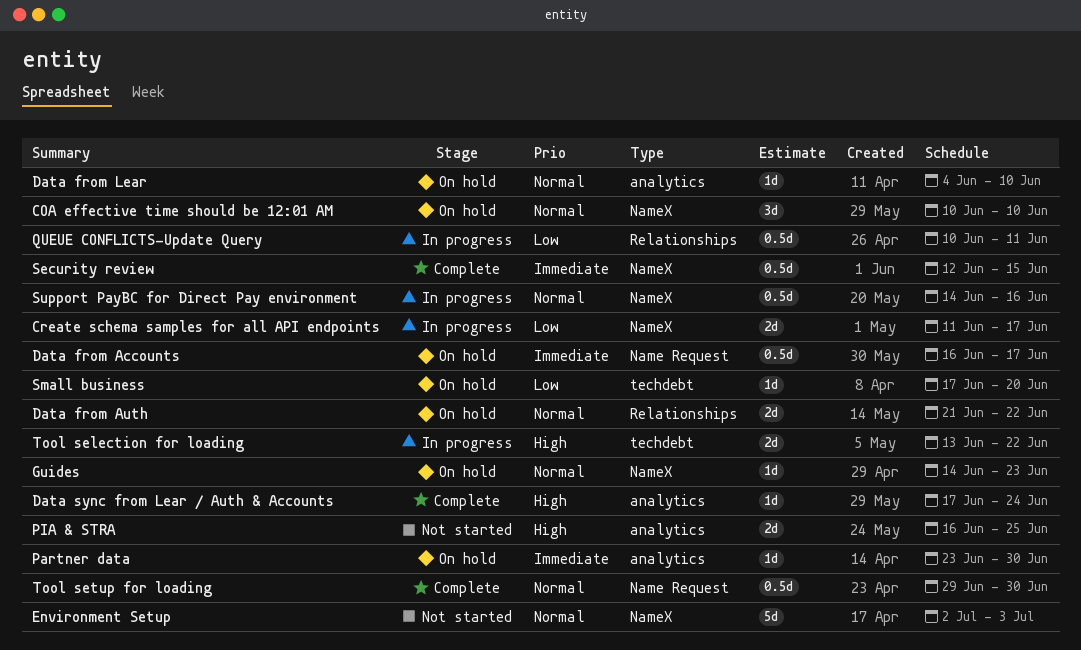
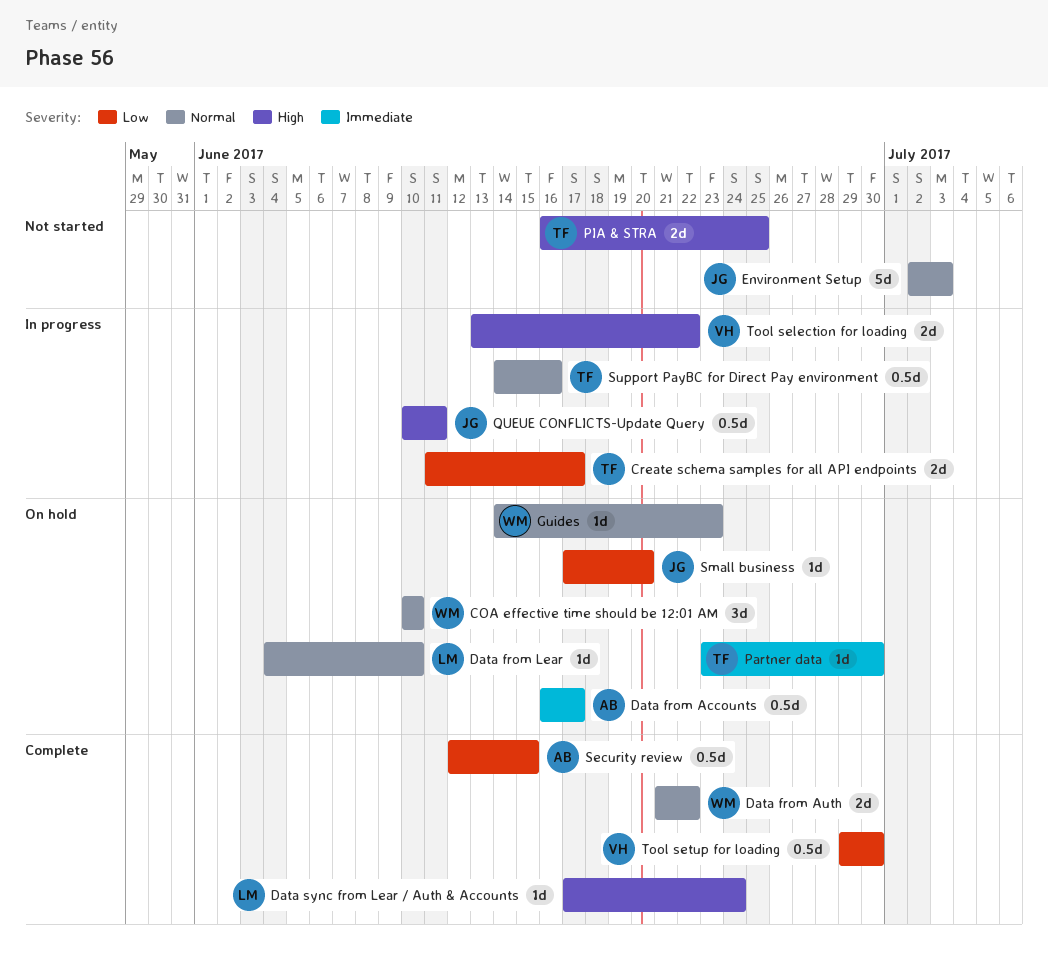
Data from Auth, status: On hold -> Complete
QUEUE CONFLICTS-Update Query, priority: Low -> High
Security review, priority: Immediate -> Low
Tool setup for loading, priority: Normal -> Low

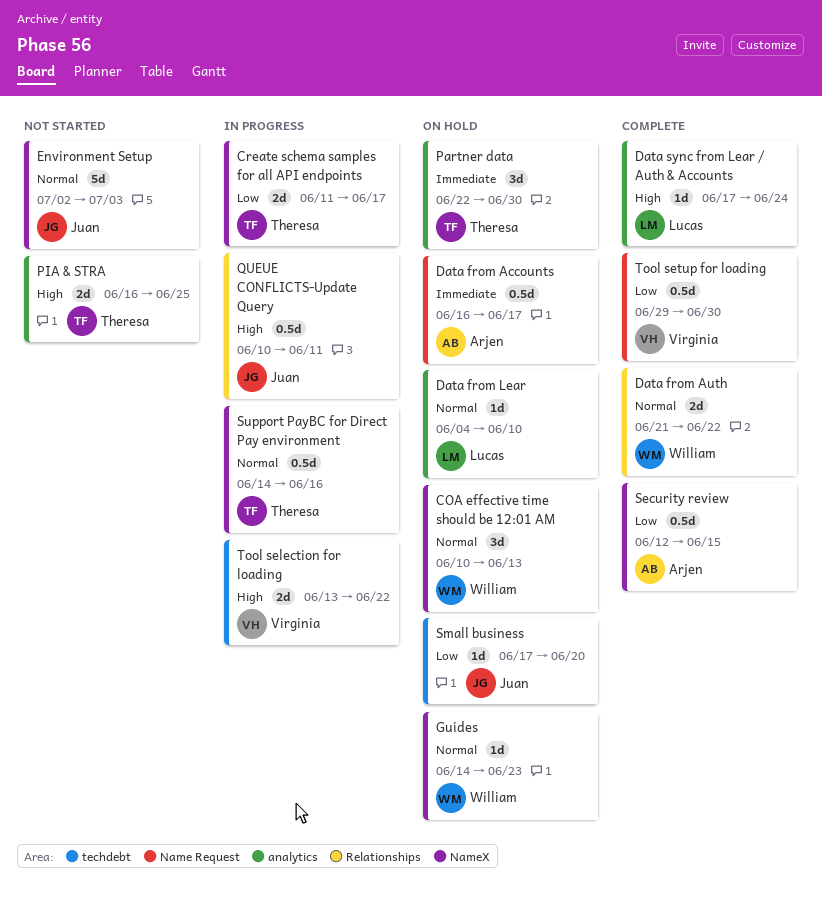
COA effective time should be 12:01 AM, due: Jun 10 -> Jun 13
Partner data, estimate: 1d -> 3d
Partner data, start: Jun 23 -> Jun 22

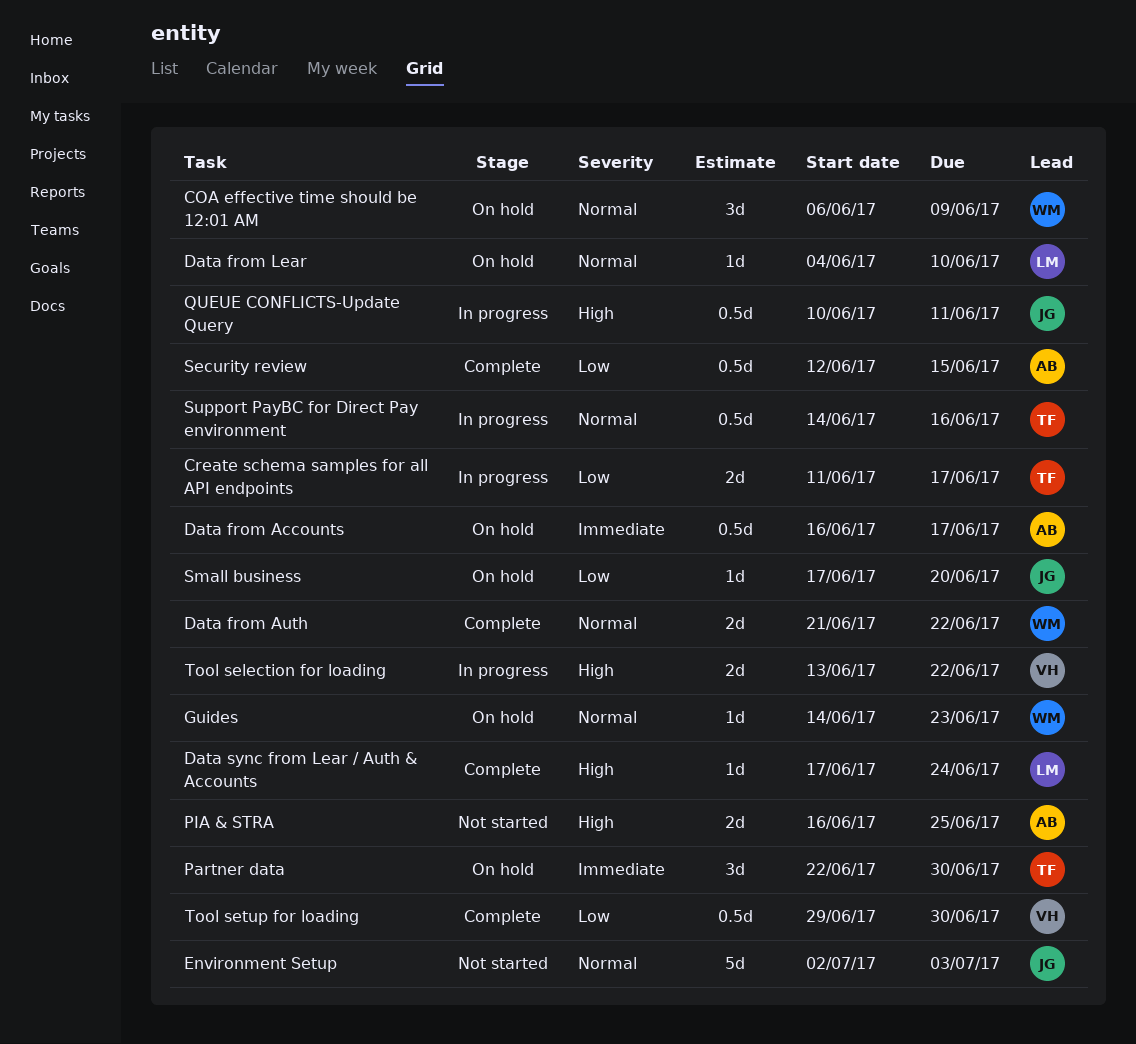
COA effective time should be 12:01 AM, start: Jun 10 -> Jun 6
COA effective time should be 12:01 AM, due: Jun 13 -> Jun 9
PIA & STRA, owner: Theresa -> Arjen

